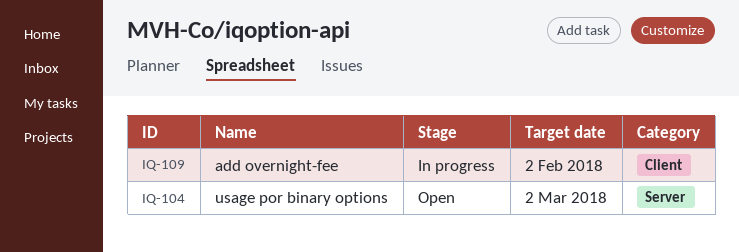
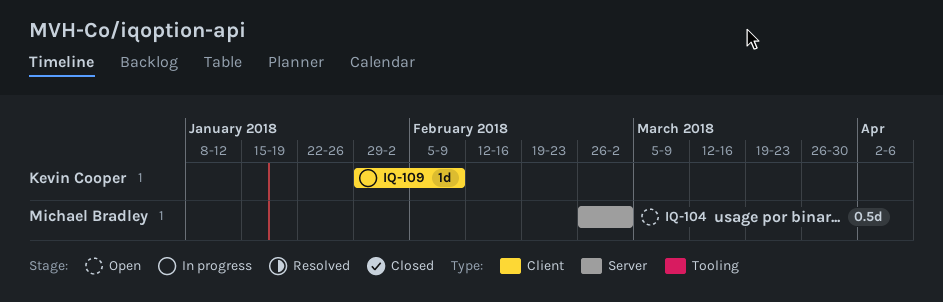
IQ-109, due: Feb 2 -> Feb 9

